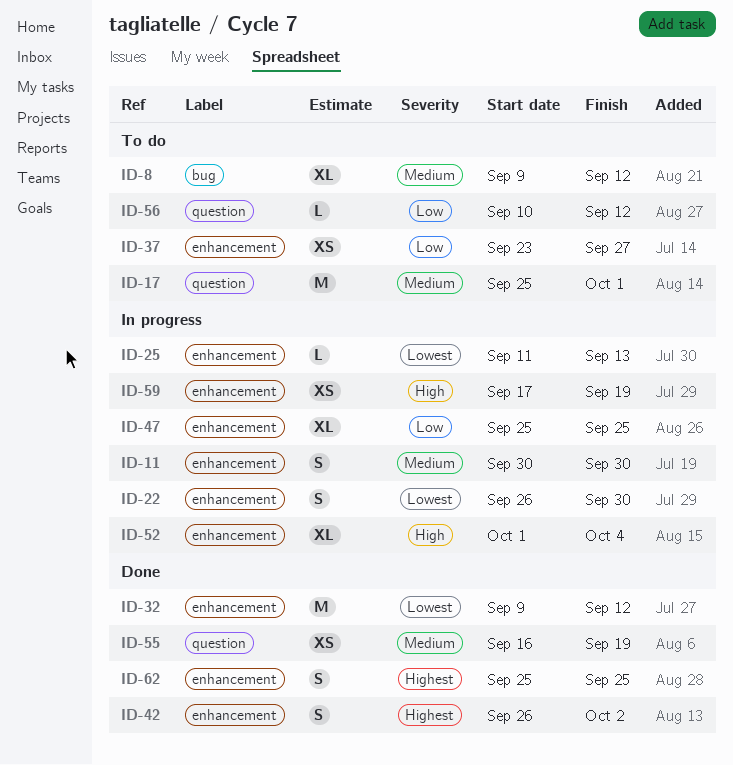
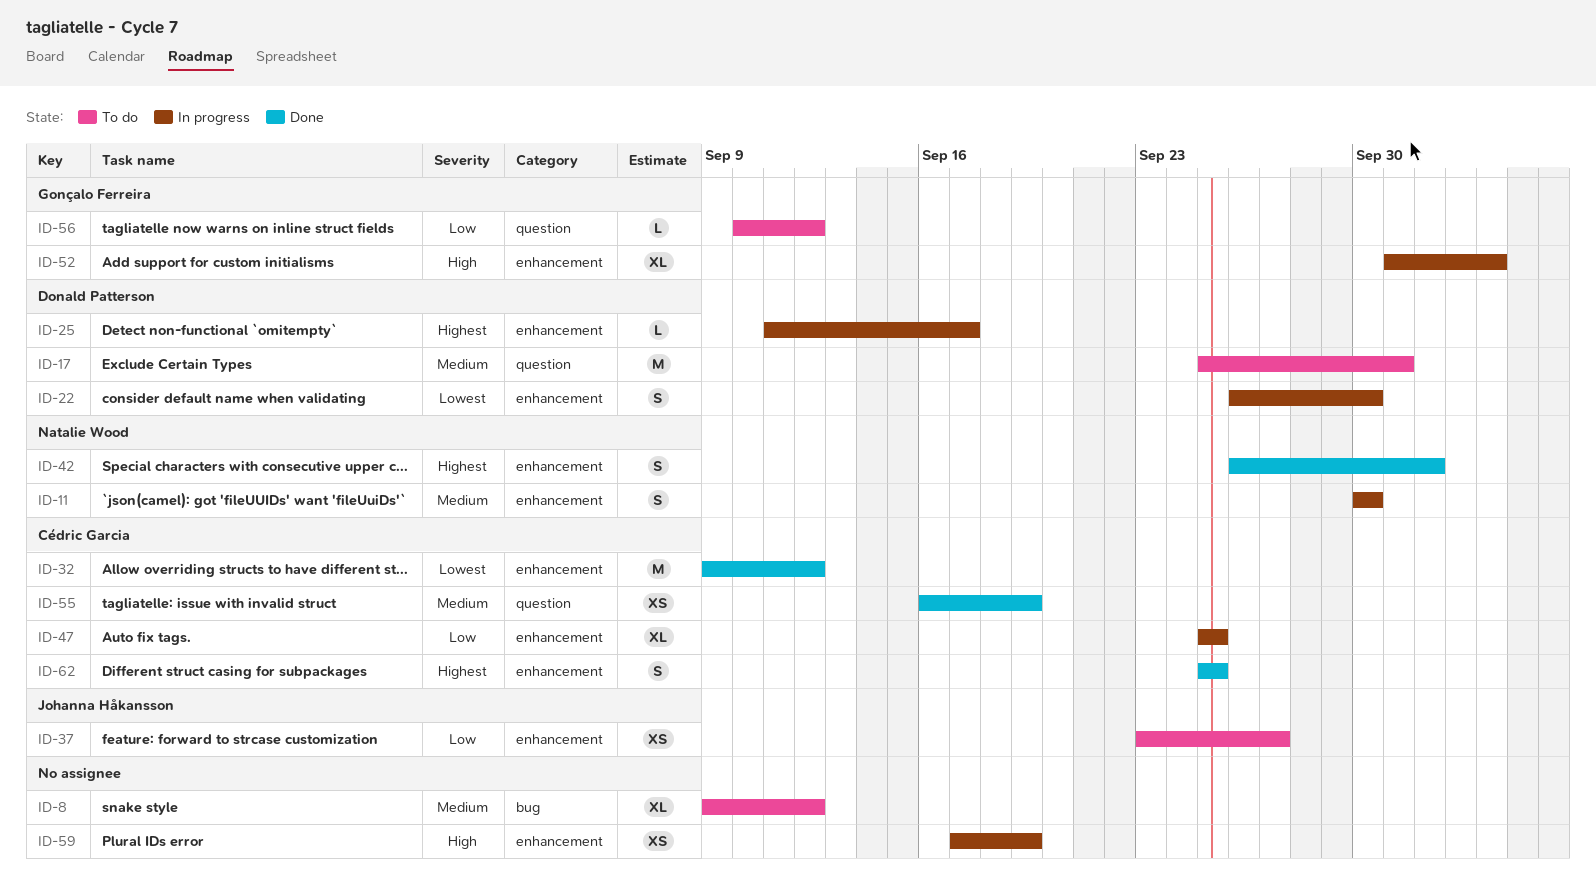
ID-25, priority: Lowest -> Highest
ID-25, due: Sep 13 -> Sep 17

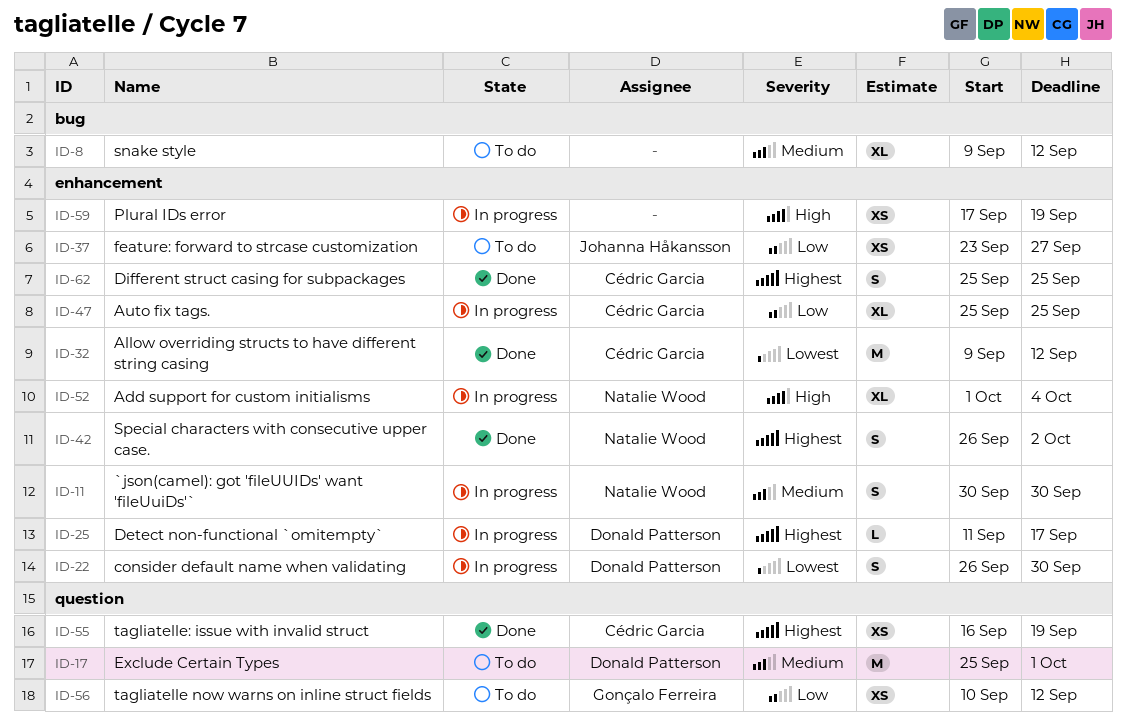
ID-52, owner: Gonçalo Ferreira -> Natalie Wood
ID-55, priority: Medium -> Highest
ID-56, estimate: L -> XS

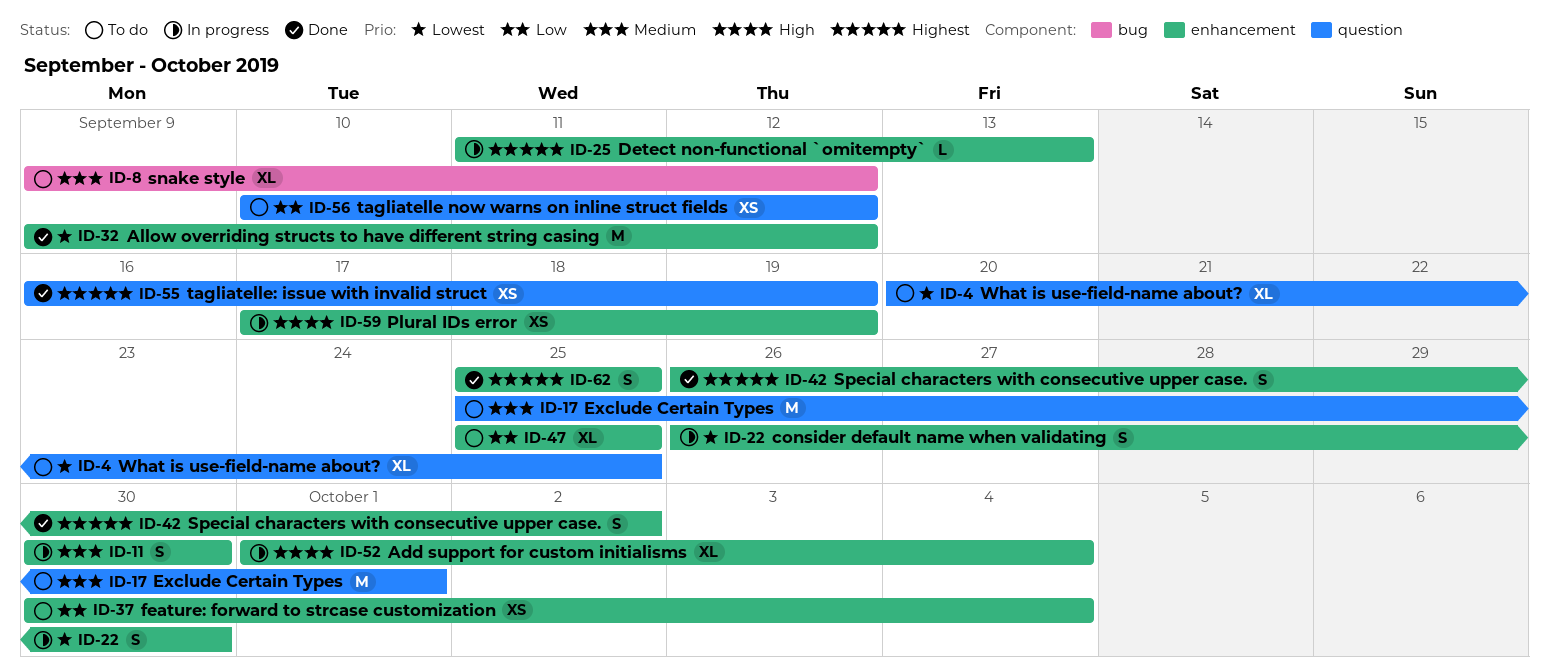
ID-4: none -> present
ID-25, due: Sep 17 -> Sep 13
ID-37, start: Sep 23 -> Sep 30
ID-37, due: Sep 27 -> Oct 4
ID-47, status: In progress -> To do

